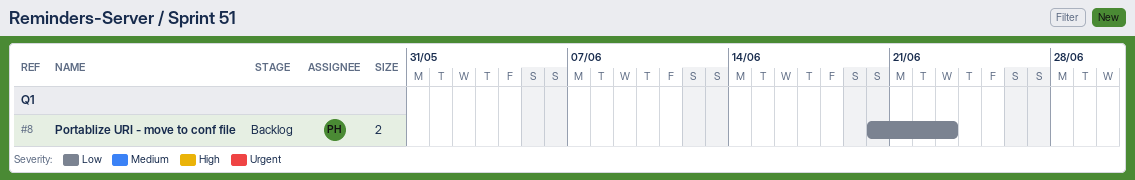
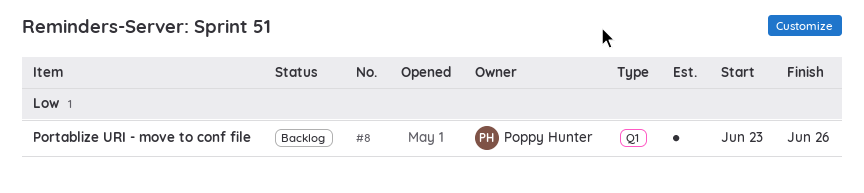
#8, estimate: 2 -> 1
#8, start: Jun 20 -> Jun 23
#8, due: Jun 23 -> Jun 26

